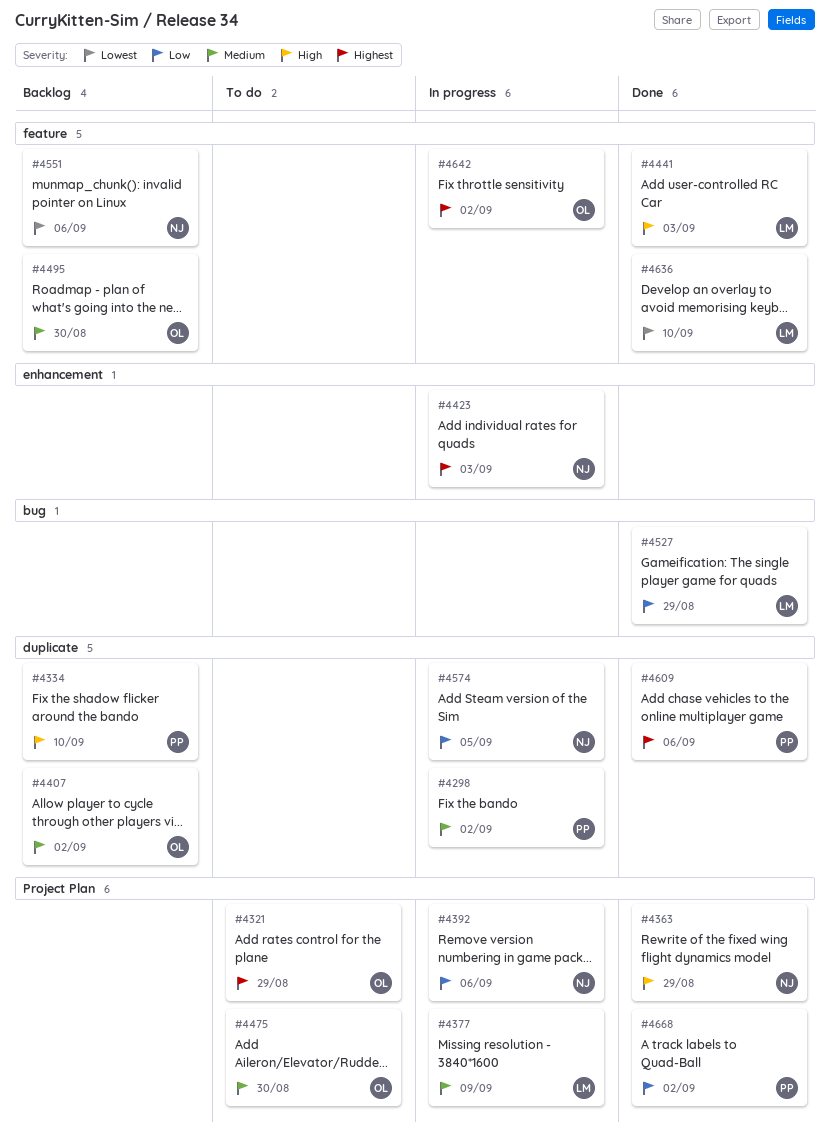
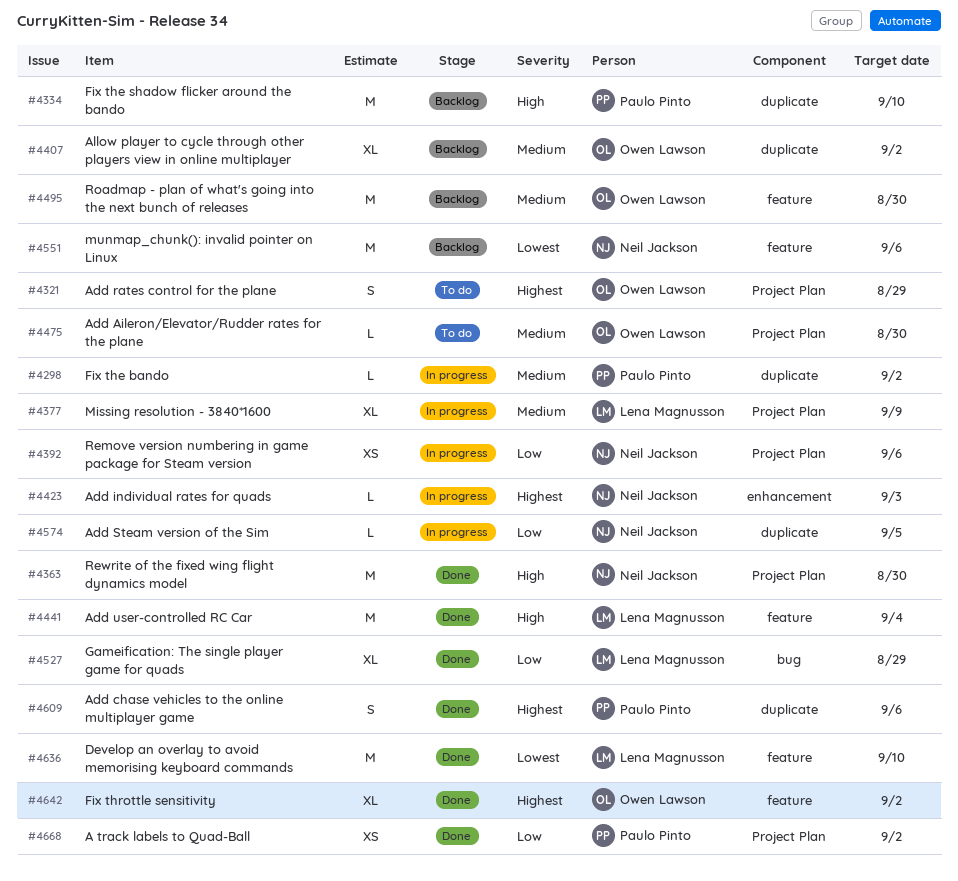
#4363, due: Aug 29 -> Aug 30
#4441, due: Sep 3 -> Sep 4
#4642, status: In progress -> Done

